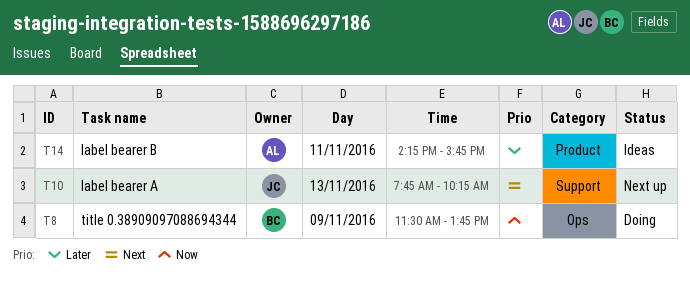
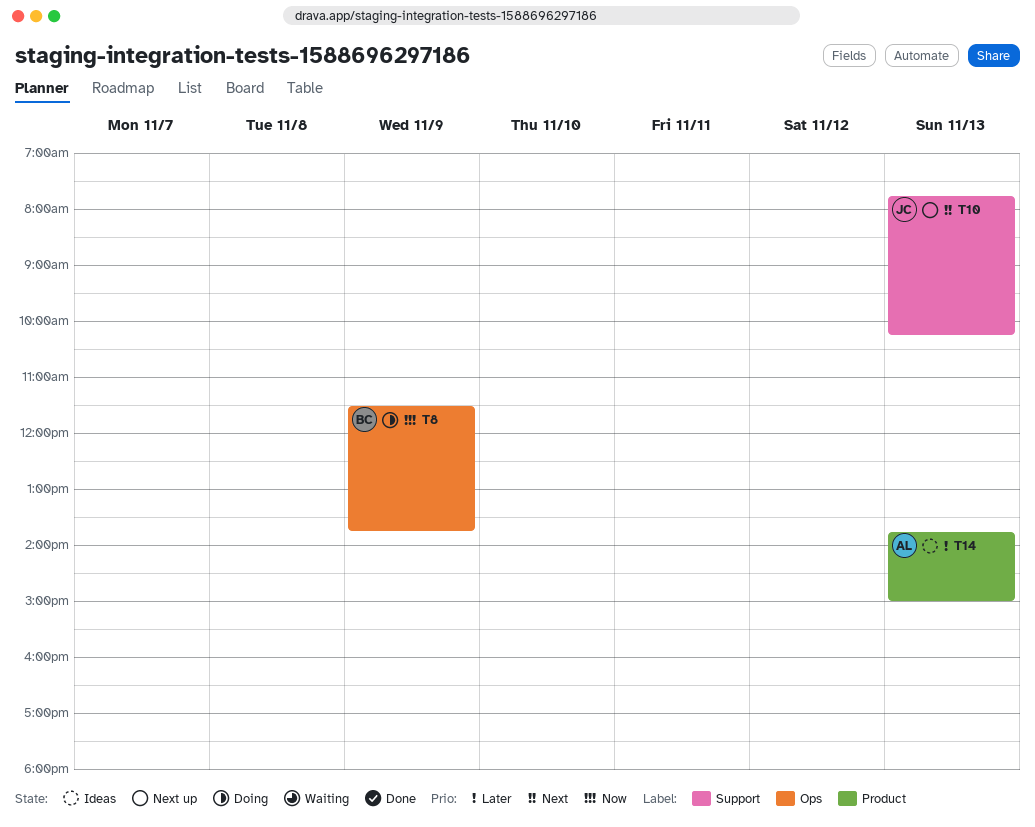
T14, day: Nov 11 -> Nov 13
T14, begins: 14:15 -> 13:45
T14, ends: 15:45 -> 15:00

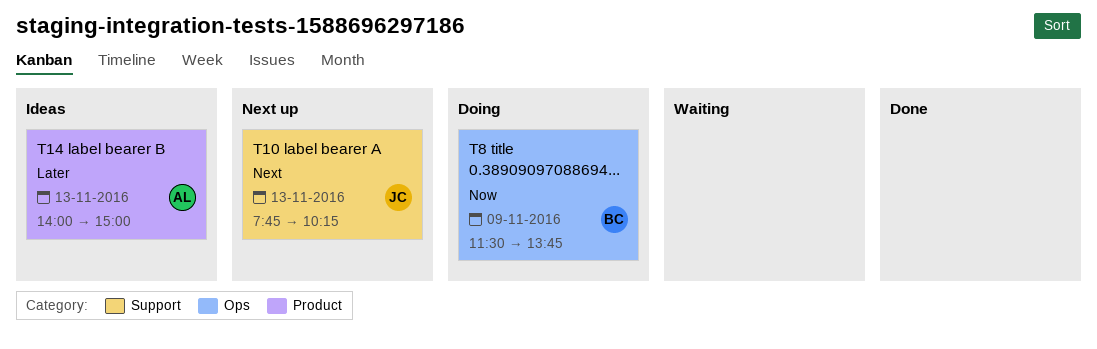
T14, begins: 13:45 -> 14:00

